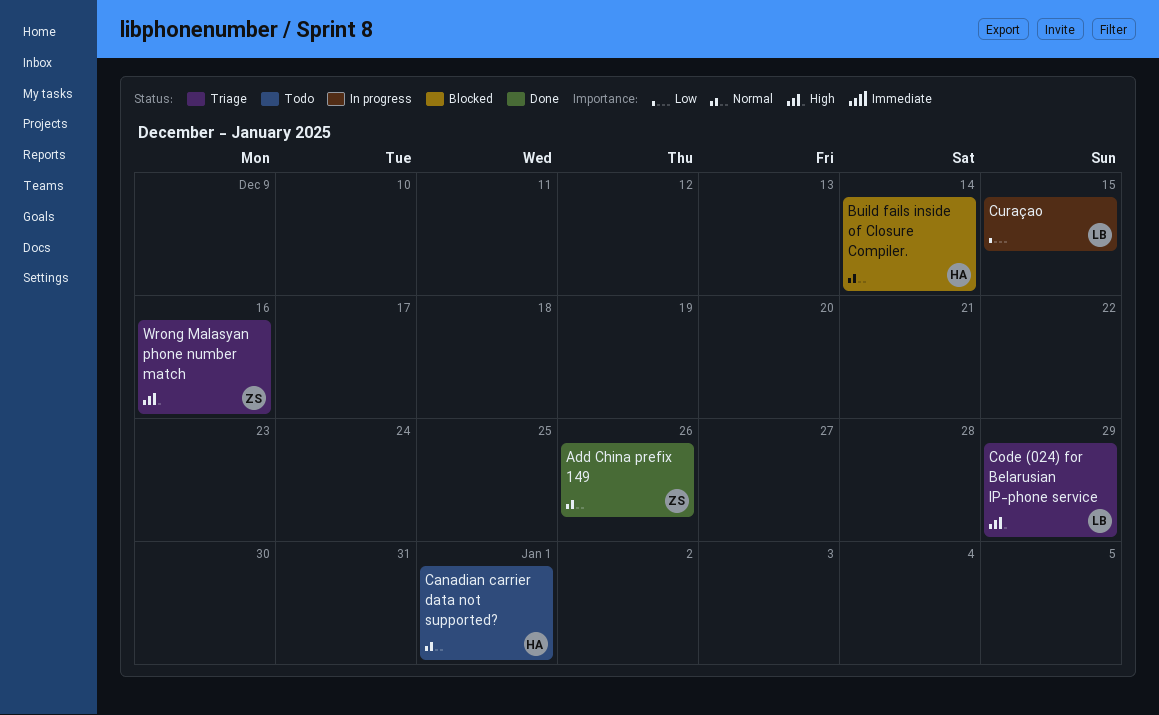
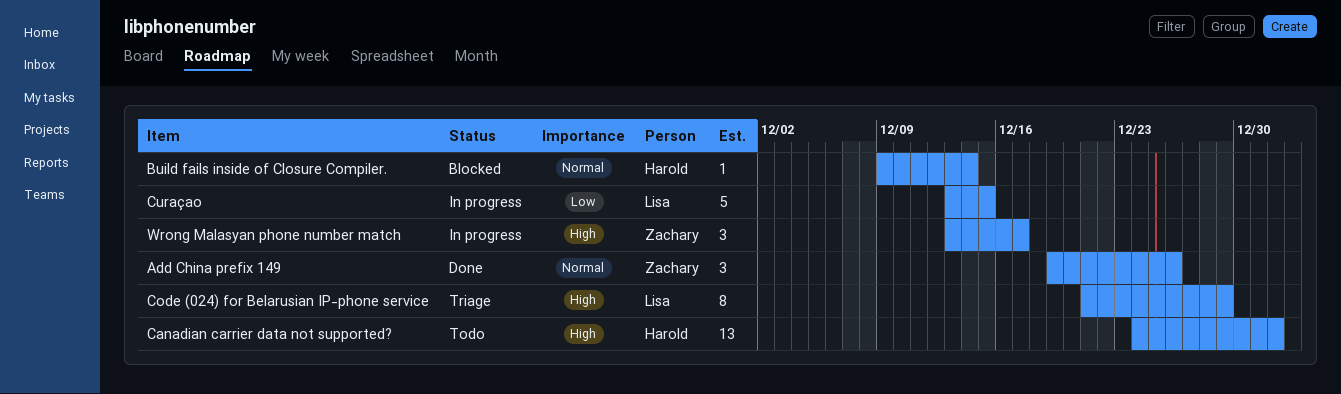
Canadian carrier data not supported?, priority: Normal -> High
Wrong Malasyan phone number match, status: Triage -> In progress
Wrong Malasyan phone number match, due: Dec 16 -> Dec 17

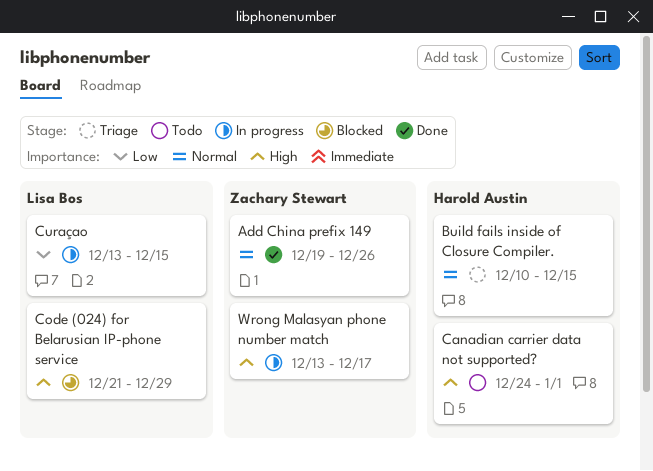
Build fails inside of Closure Compiler., status: Blocked -> Triage
Build fails inside of Closure Compiler., start: Dec 9 -> Dec 10
Build fails inside of Closure Compiler., due: Dec 14 -> Dec 15
Code (024) for Belarusian IP-phone service, status: Triage -> Blocked

